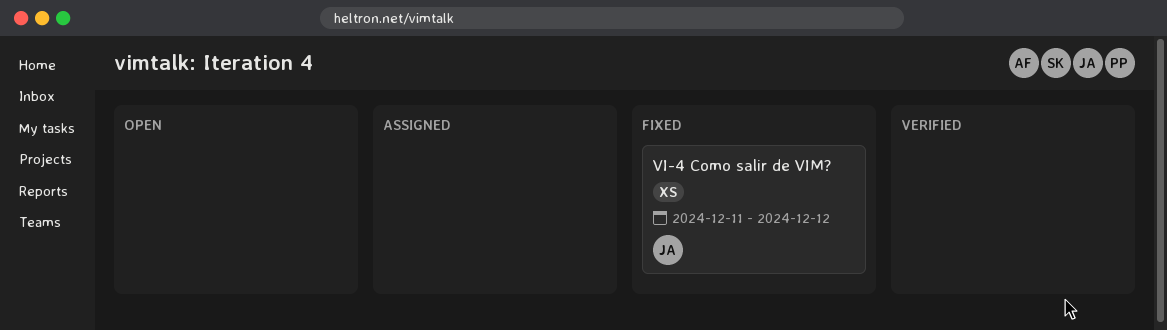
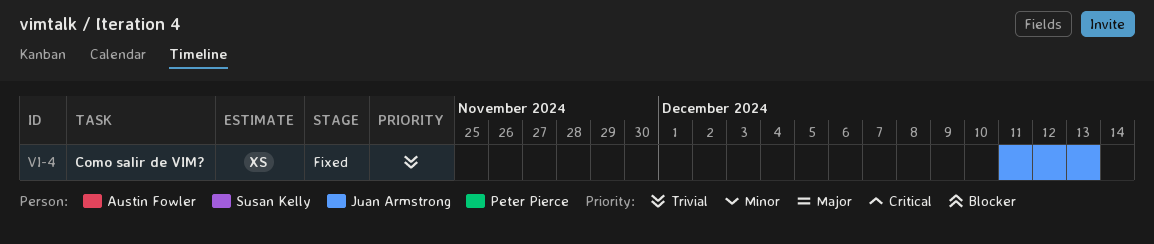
VI-4, due: Dec 12 -> Dec 13

